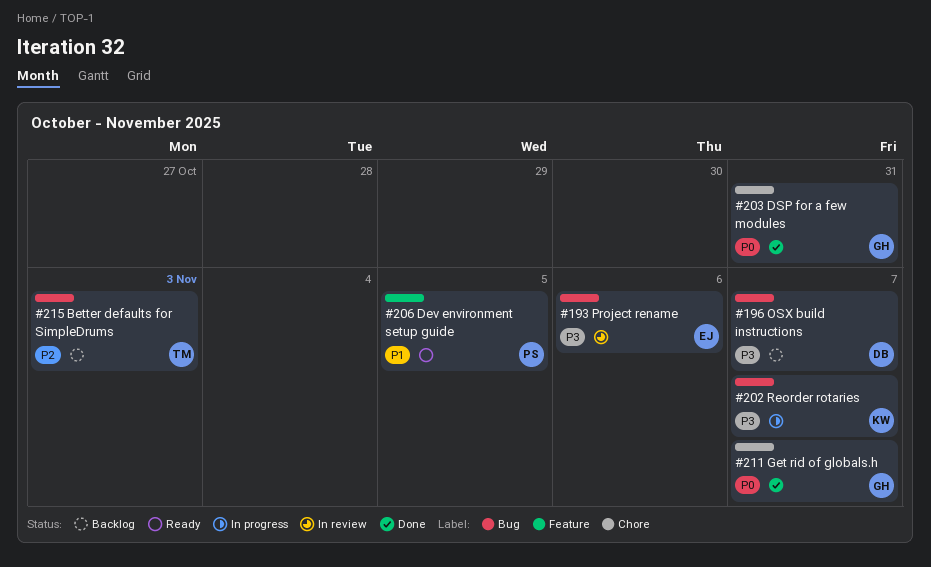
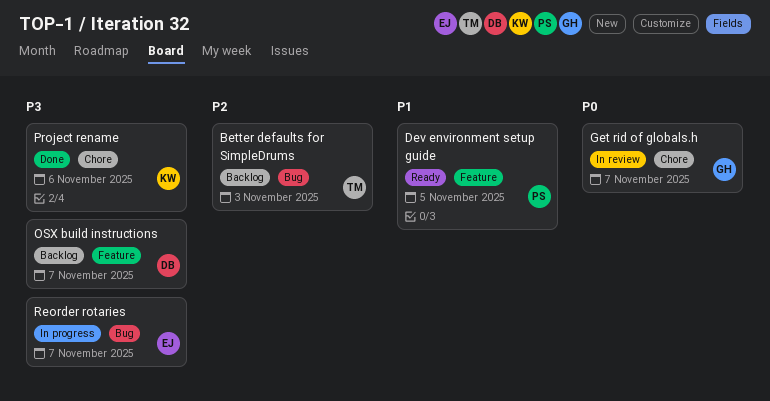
DSP for a few modules: present -> none
Get rid of globals.h, status: Done -> In review
OSX build instructions, label: Bug -> Feature
Project rename, status: In review -> Done
Project rename, owner: EJ -> KW
Project rename, label: Bug -> Chore
Reorder rotaries, owner: KW -> EJ

